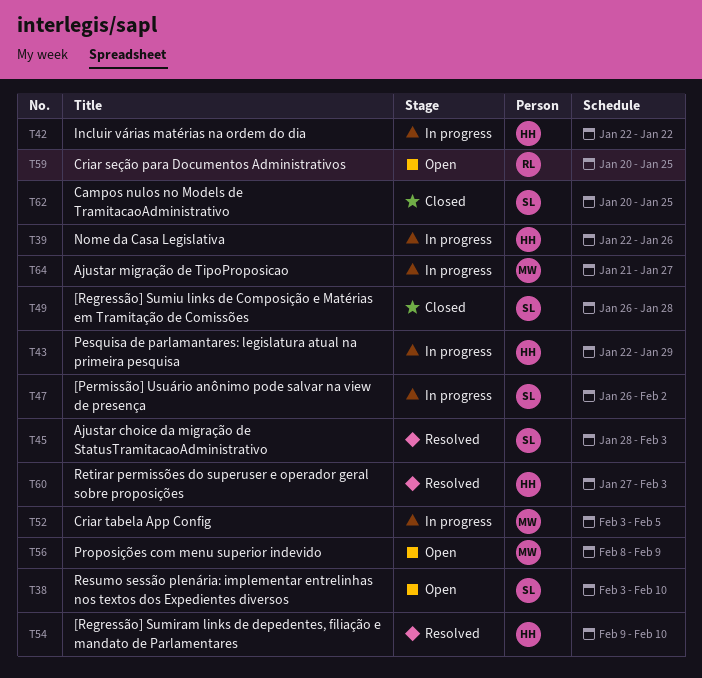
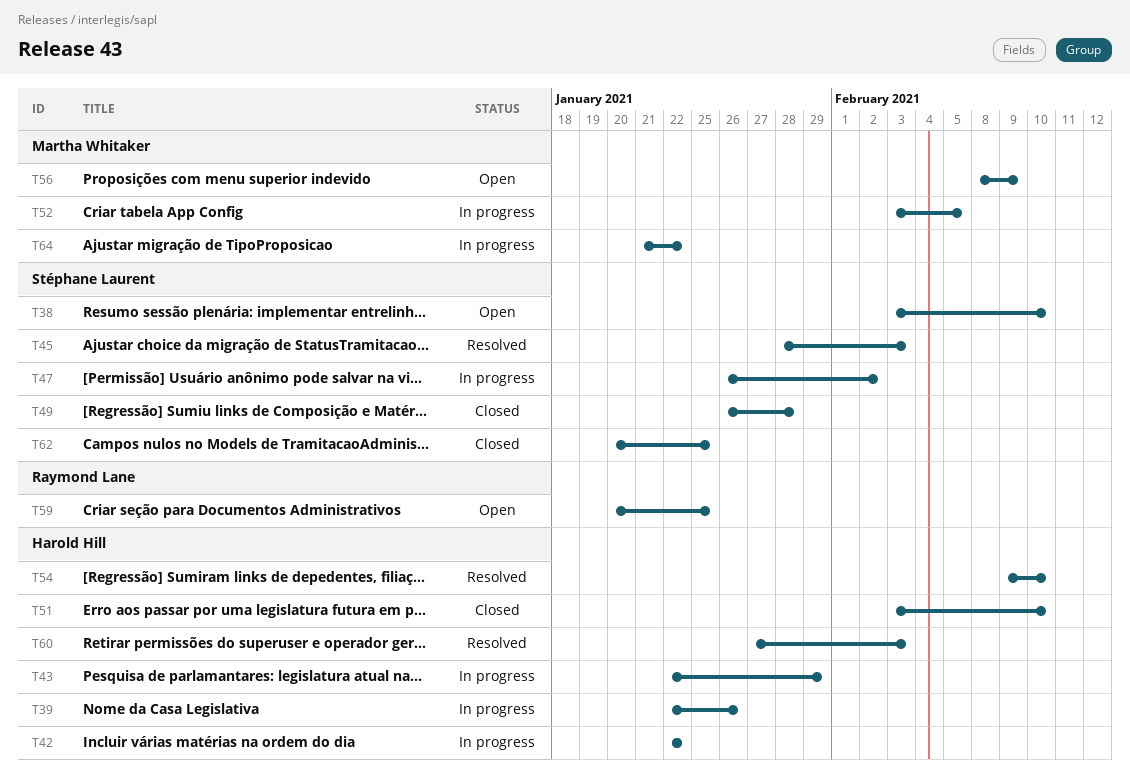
T51: none -> present
T64, due: Jan 27 -> Jan 22

